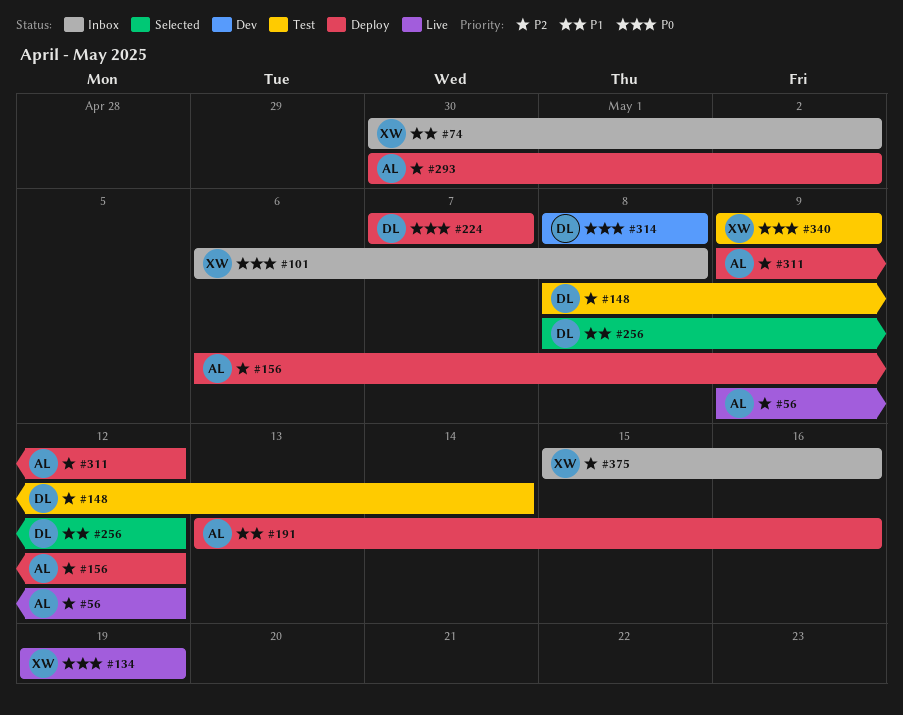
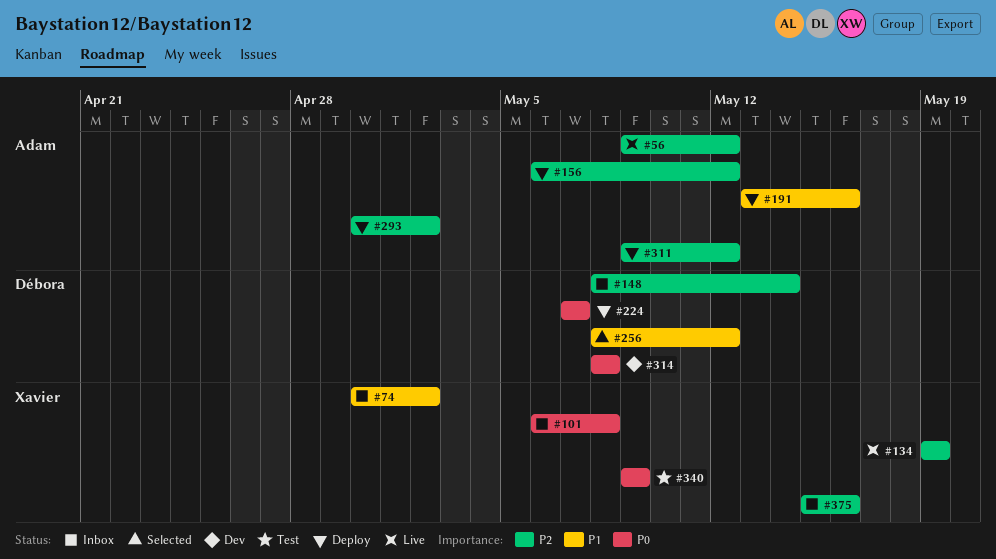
#134, priority: P0 -> P2
#148, status: Test -> Inbox

